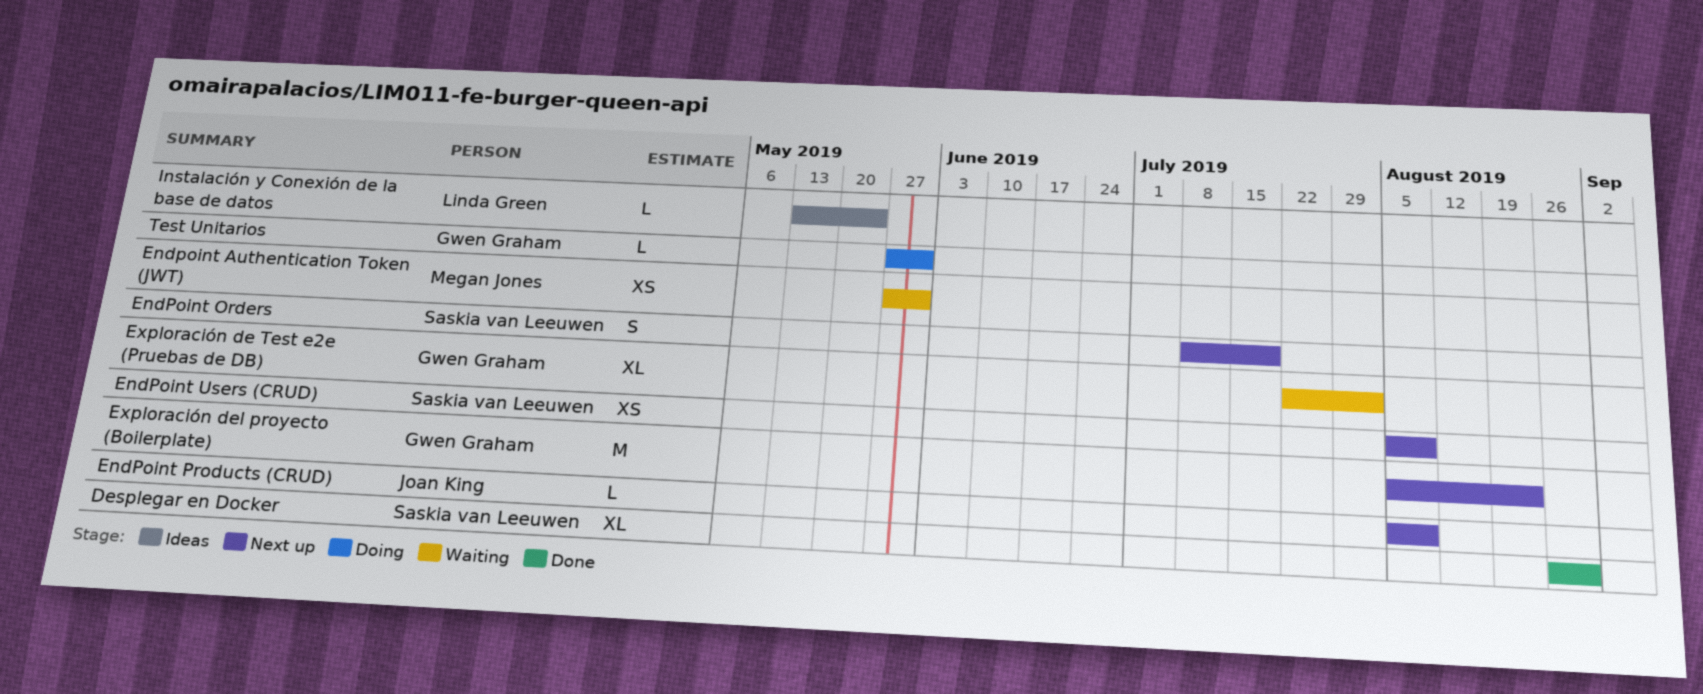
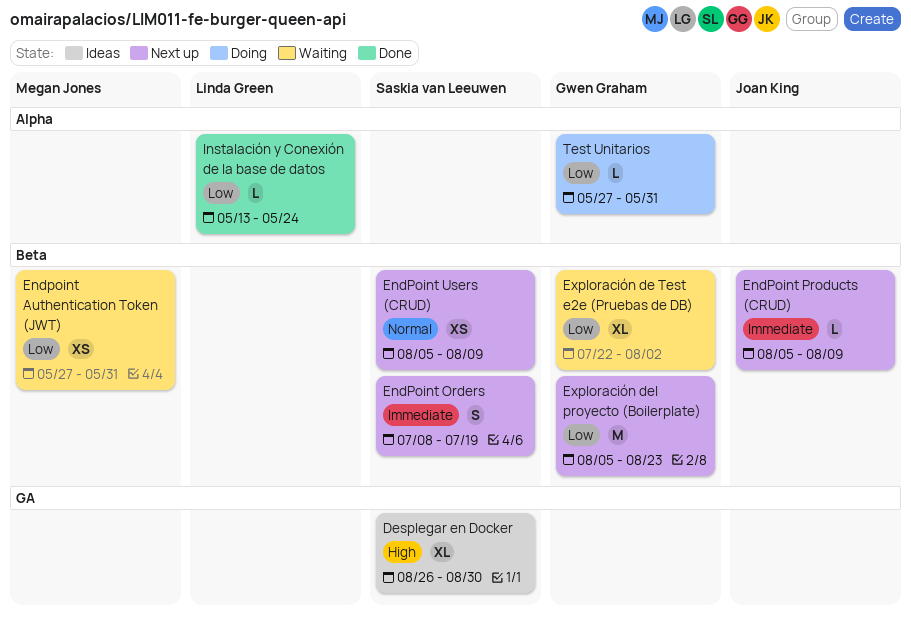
Desplegar en Docker, status: Done -> Ideas
Instalación y Conexión de la base de datos, status: Ideas -> Done

